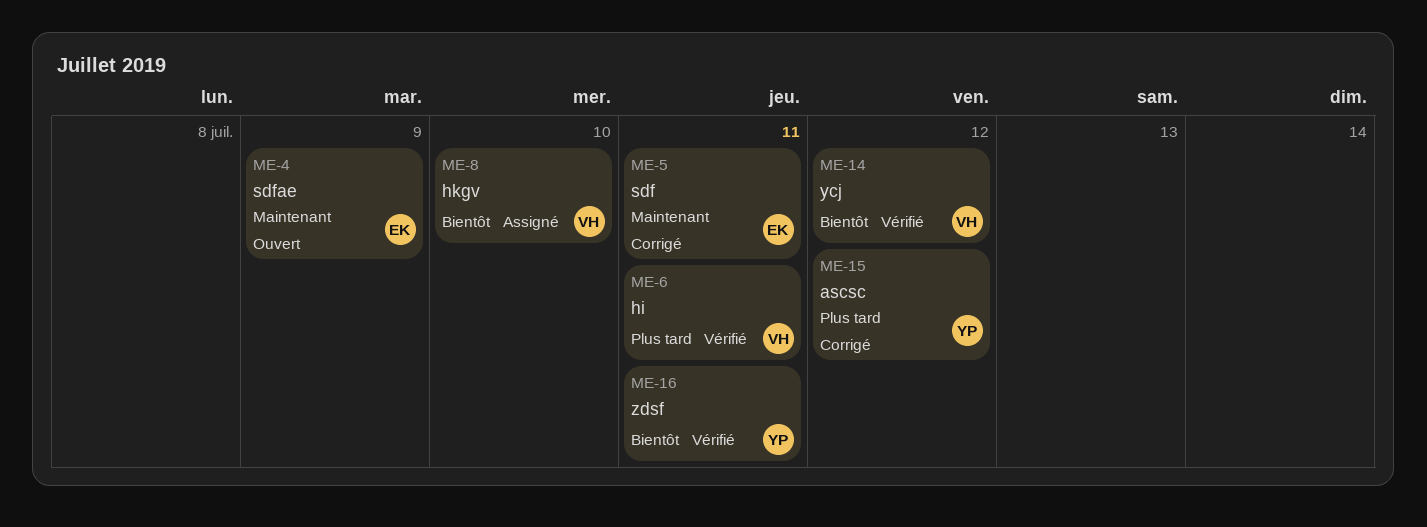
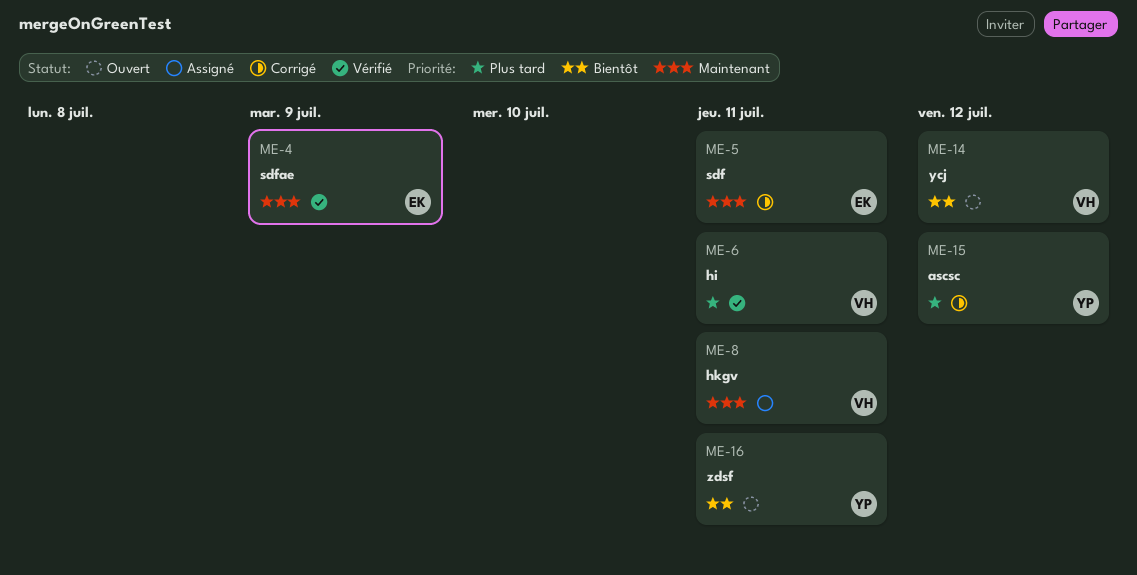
ME-4, status: Ouvert -> Vérifié
ME-8, priority: Bientôt -> Maintenant
ME-8, due: Jul 10 -> Jul 11
ME-14, status: Vérifié -> Ouvert
ME-16, status: Vérifié -> Ouvert

